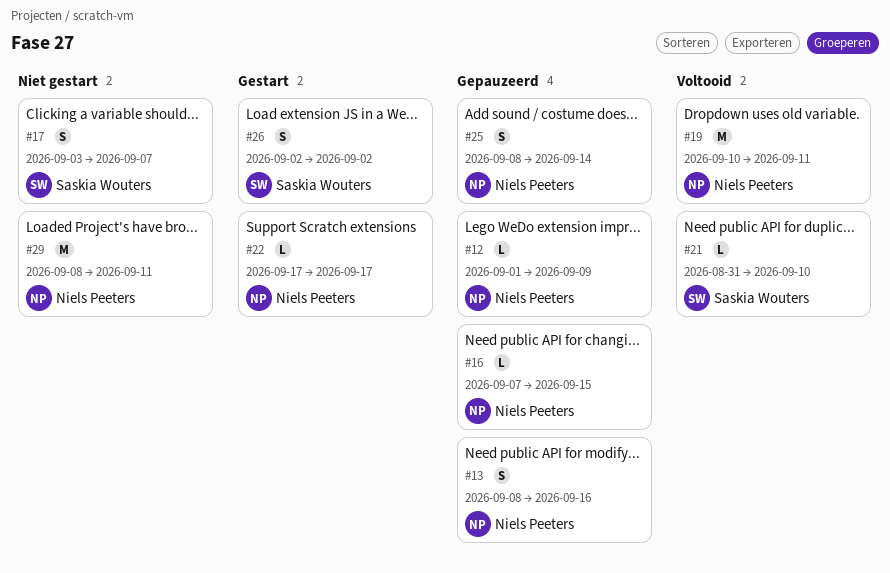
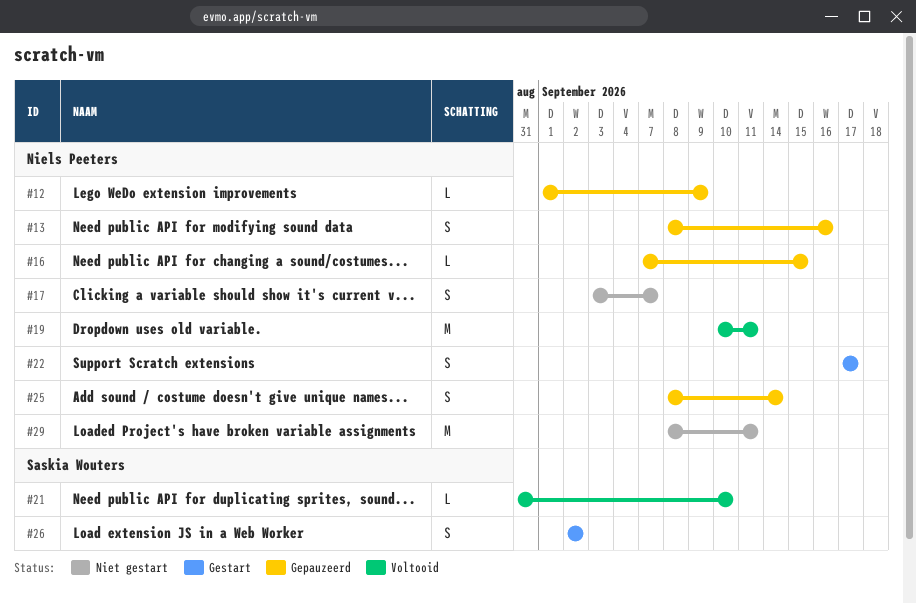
#17, owner: Saskia Wouters -> Niels Peeters
#22, estimate: L -> S

